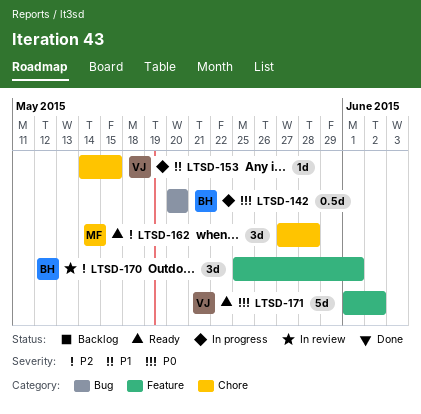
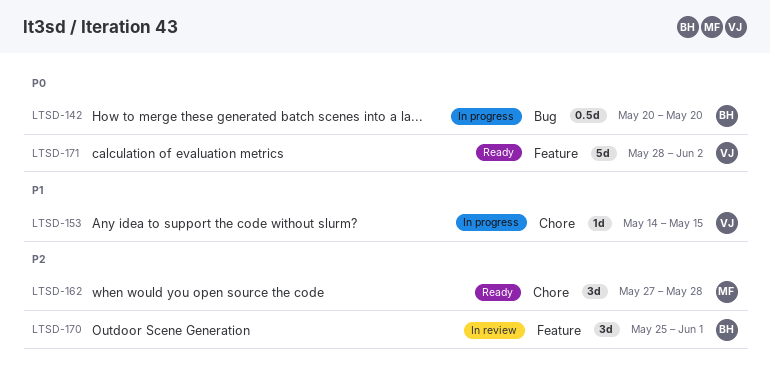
LTSD-171, start: Jun 1 -> May 28

